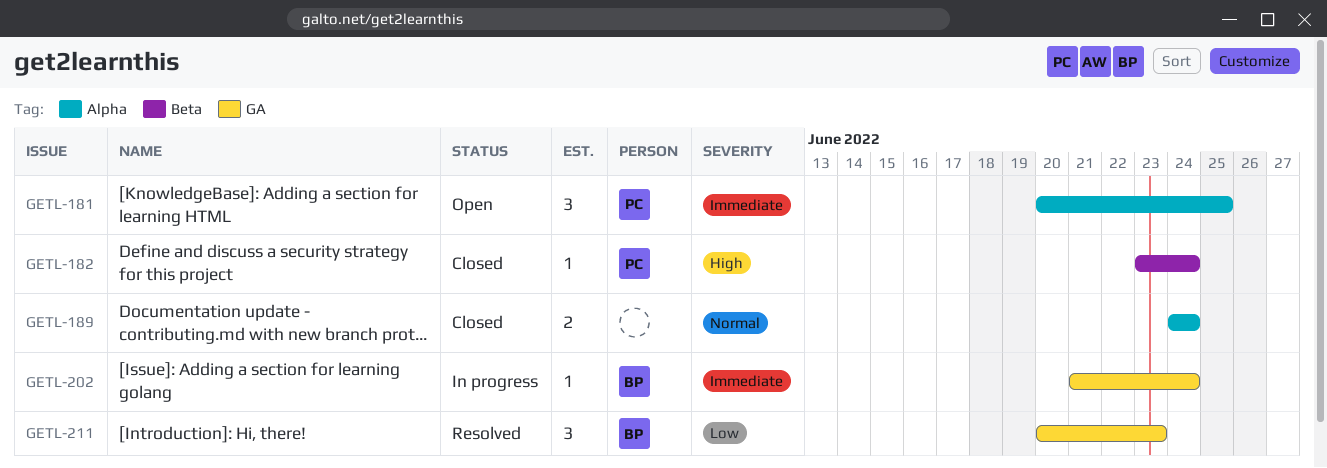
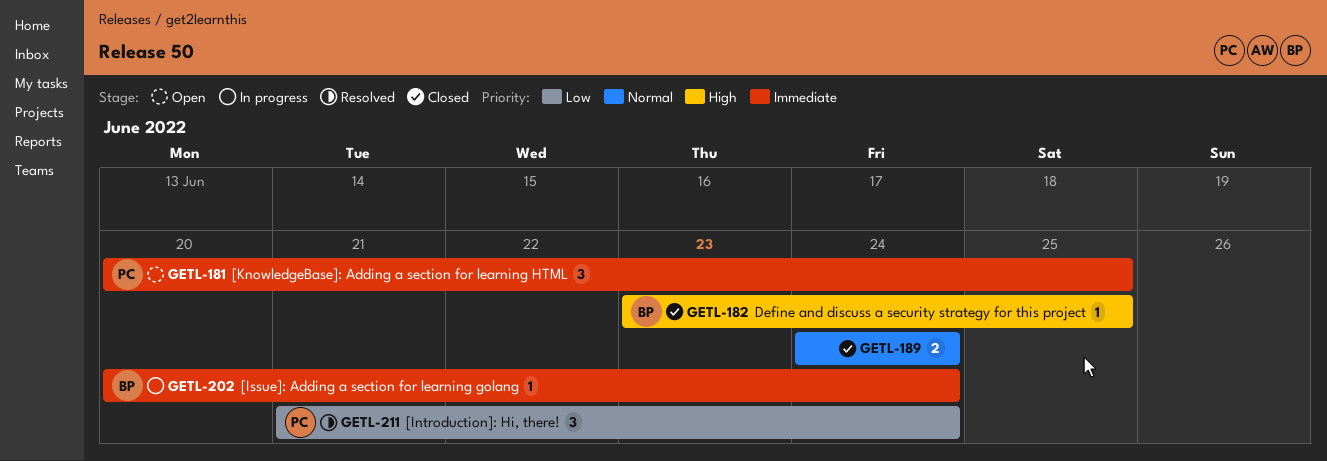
GETL-182, owner: PC -> BP
GETL-182, due: Jun 24 -> Jun 25
GETL-202, start: Jun 21 -> Jun 20
GETL-211, owner: BP -> PC
GETL-211, start: Jun 20 -> Jun 21
GETL-211, due: Jun 23 -> Jun 24

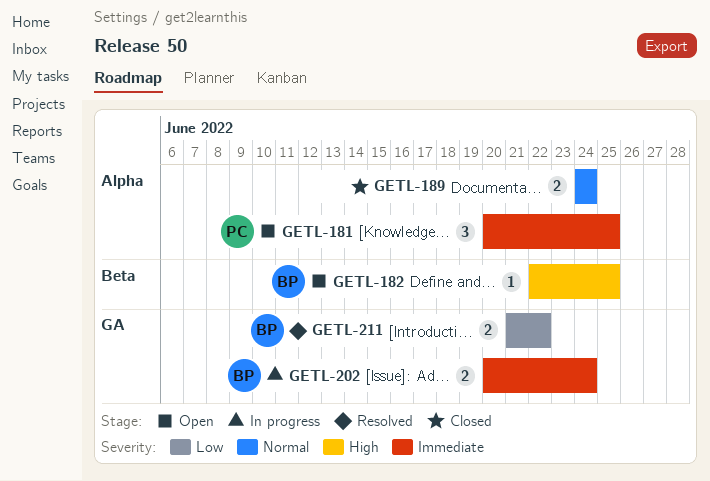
GETL-182, status: Closed -> Open
GETL-182, start: Jun 23 -> Jun 22
GETL-202, estimate: 1 -> 2
GETL-211, owner: PC -> BP
GETL-211, estimate: 3 -> 2
GETL-211, due: Jun 24 -> Jun 22

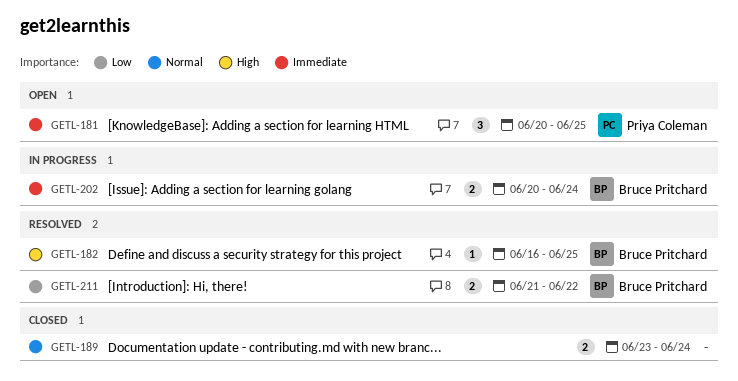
GETL-182, status: Open -> Resolved
GETL-182, start: Jun 22 -> Jun 16
GETL-189, start: Jun 24 -> Jun 23

